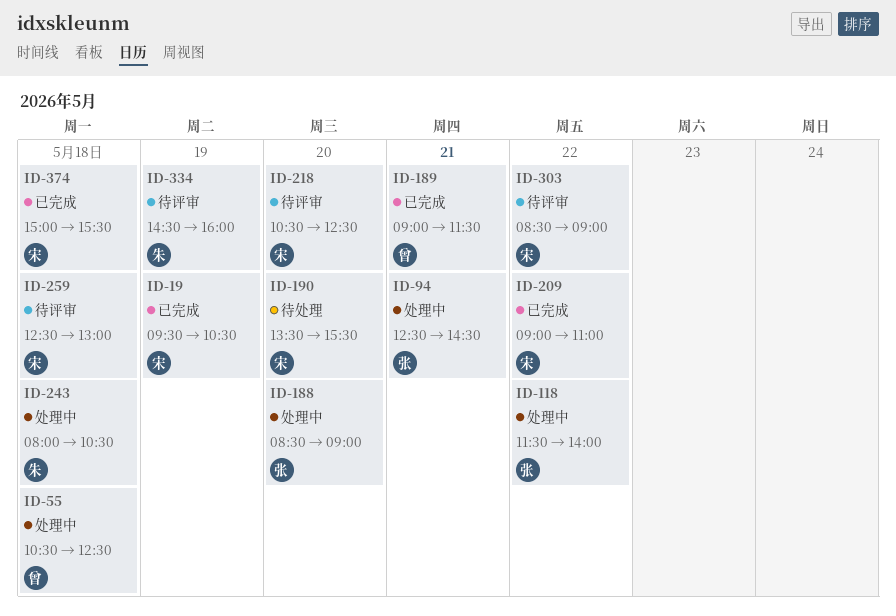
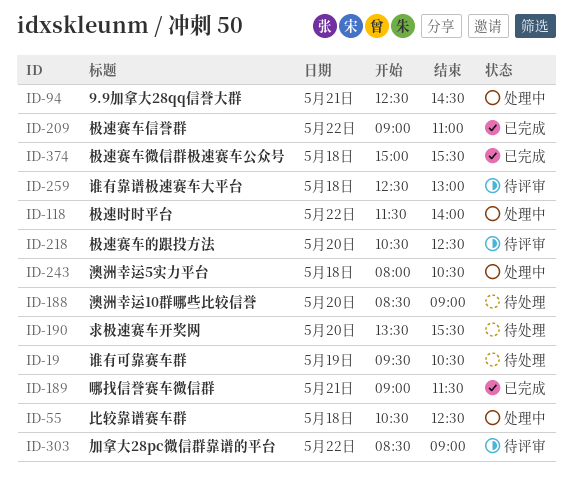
ID-19, status: 已完成 -> 待处理
ID-188, status: 处理中 -> 待处理
ID-334: present -> none

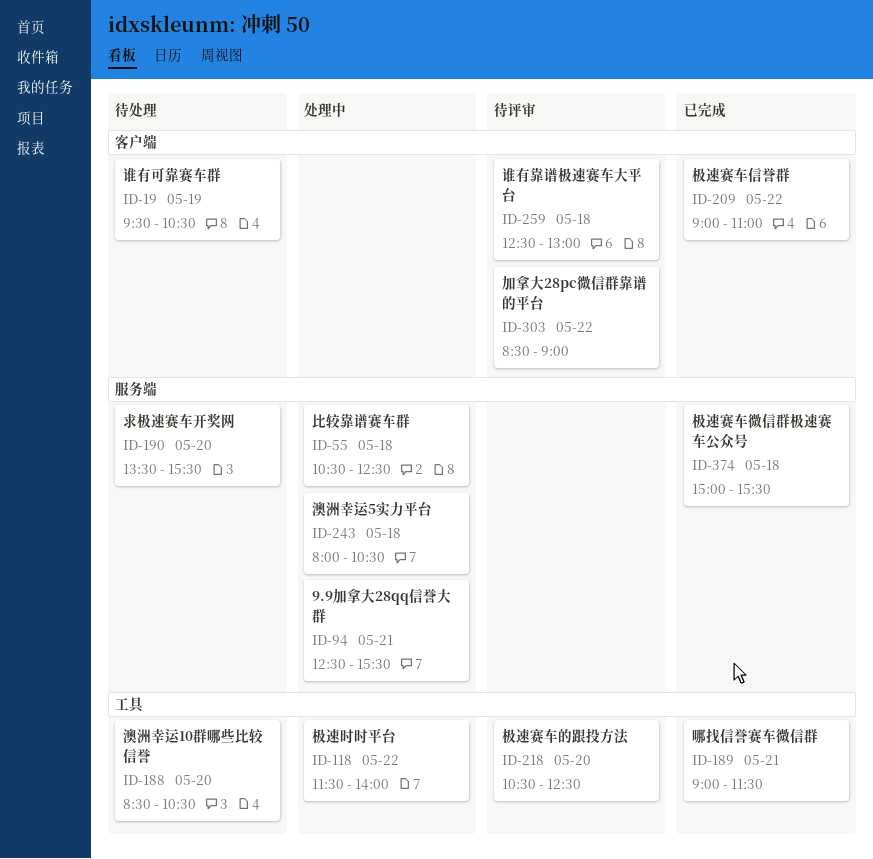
ID-94, ends: 14:30 -> 15:30
ID-188, ends: 09:00 -> 10:30

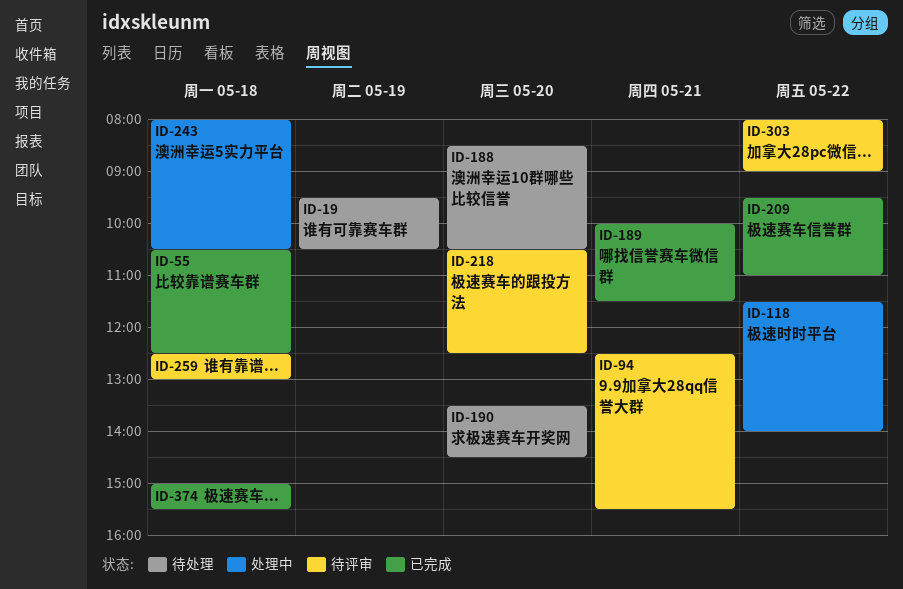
ID-55, status: 处理中 -> 已完成
ID-94, status: 处理中 -> 待评审
ID-189, begins: 09:00 -> 10:00
ID-190, ends: 15:30 -> 14:30
ID-209, begins: 09:00 -> 09:30
ID-303, begins: 08:30 -> 08:00

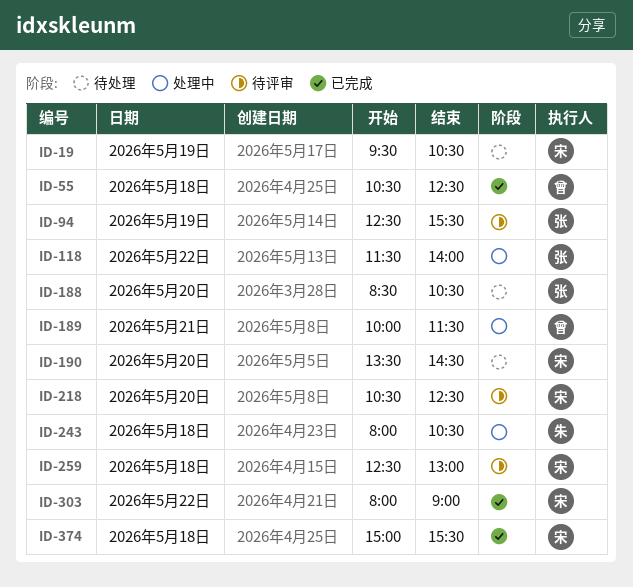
ID-94, day: May 21 -> May 19
ID-189, status: 已完成 -> 处理中
ID-209: present -> none
ID-303, status: 待评审 -> 已完成

